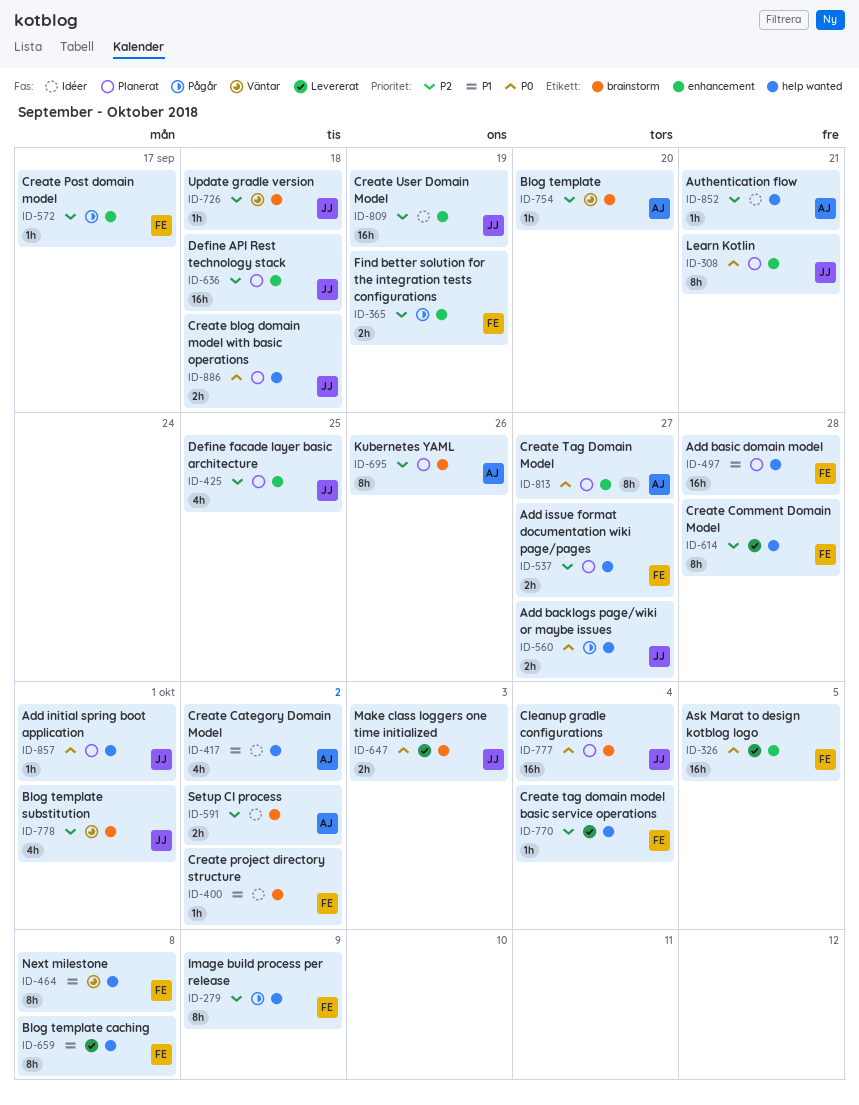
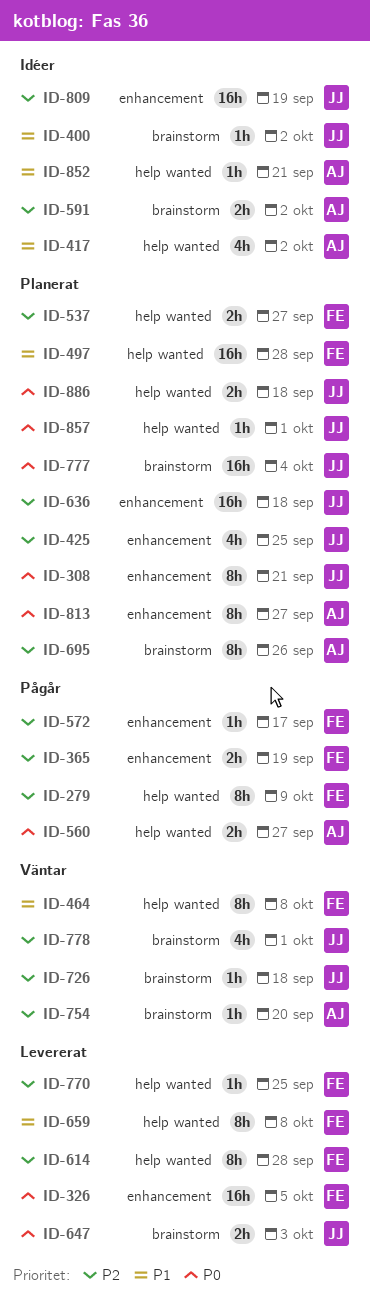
ID-400, owner: FE -> JJ
ID-560, owner: JJ -> AJ
ID-770, due: Oct 4 -> Sep 25
ID-852, priority: P2 -> P1

